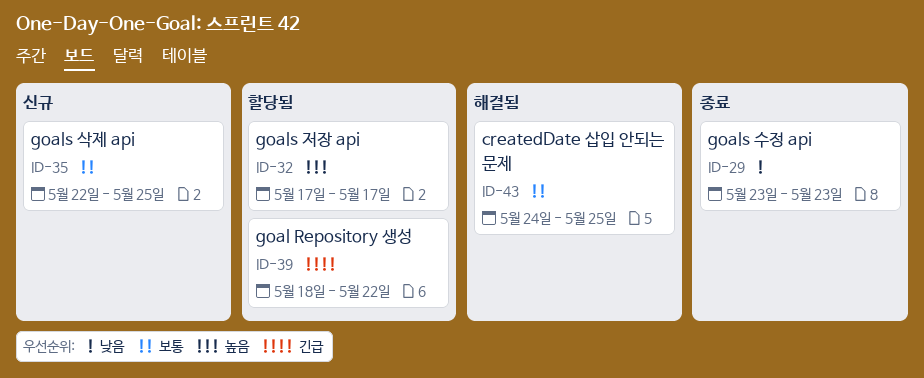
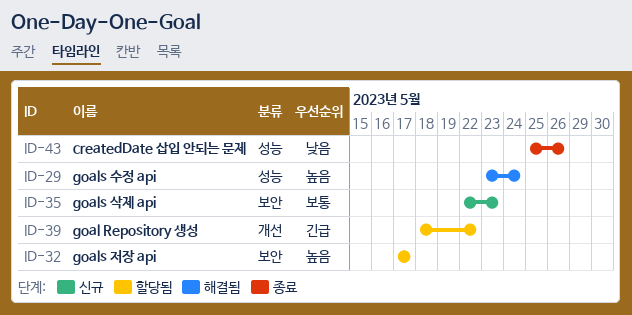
ID-29, status: 종료 -> 해결됨
ID-29, priority: 낮음 -> 높음
ID-29, due: May 23 -> May 24
ID-35, due: May 25 -> May 23
ID-43, status: 해결됨 -> 종료
ID-43, priority: 보통 -> 낮음
ID-43, start: May 24 -> May 25
ID-43, due: May 25 -> May 26

